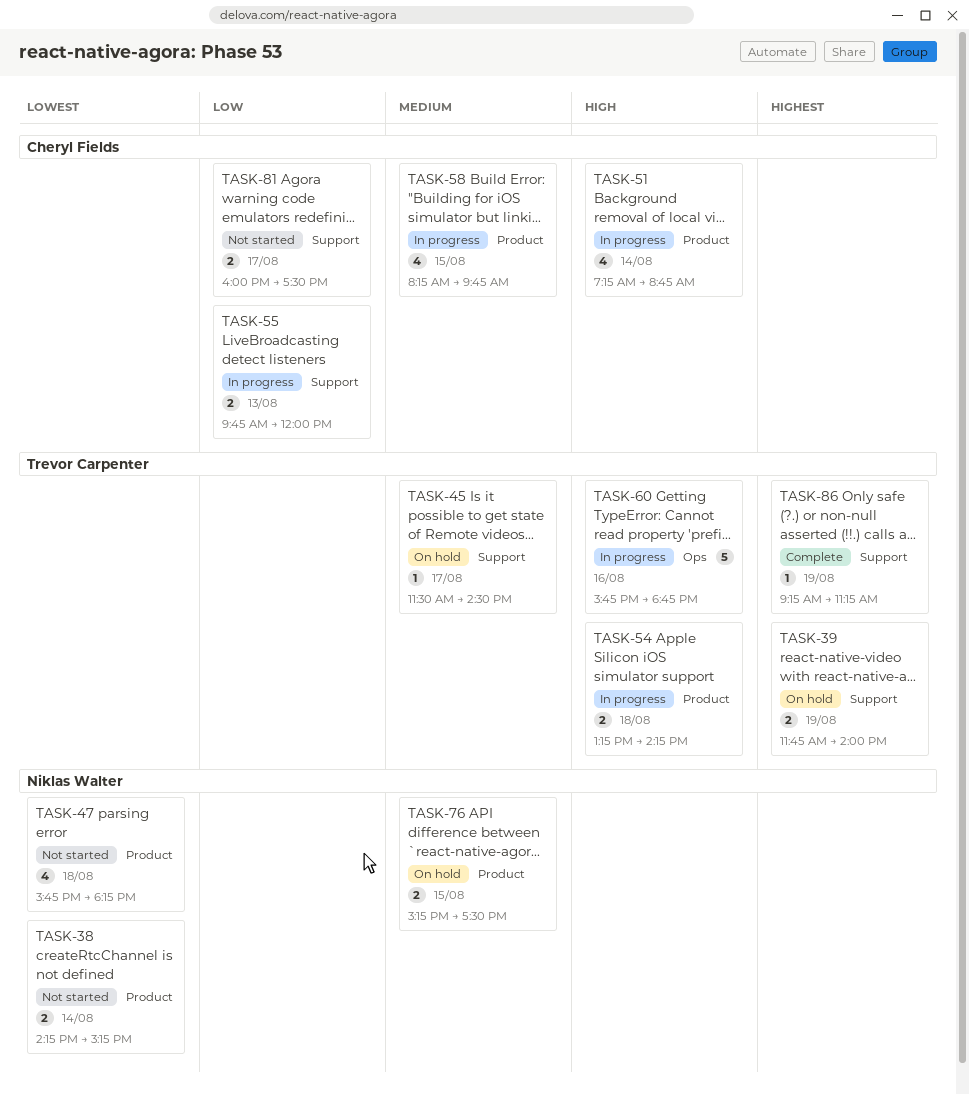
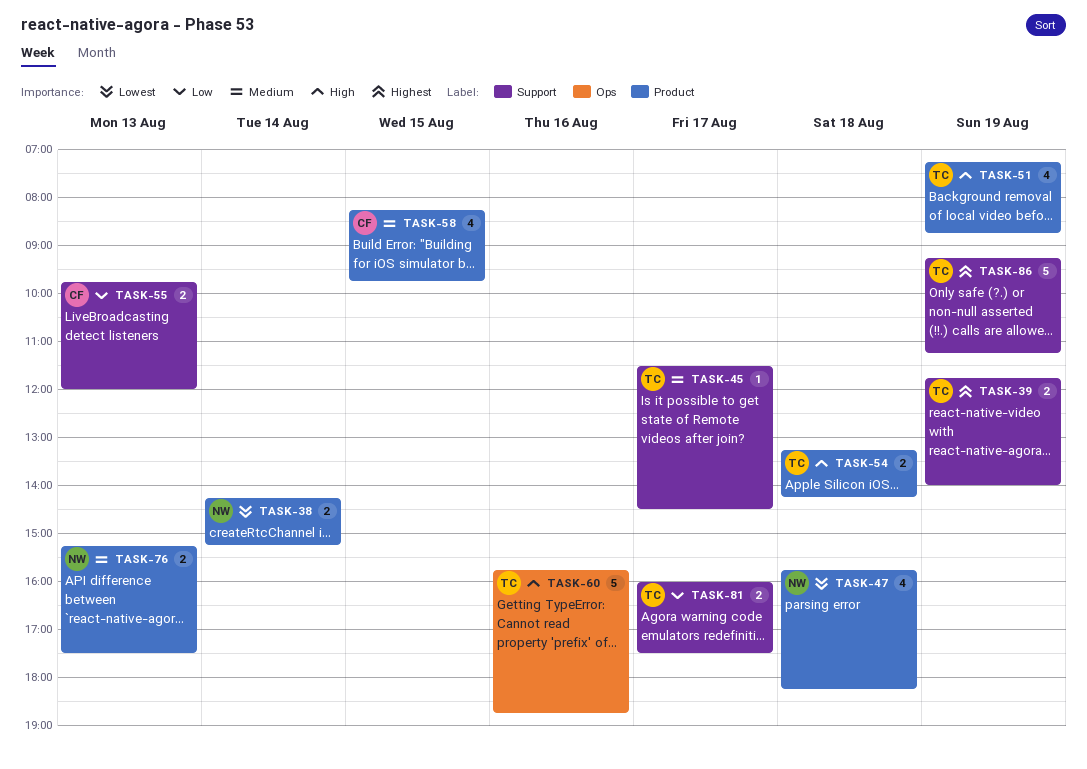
TASK-51, owner: Cheryl Fields -> Trevor Carpenter
TASK-51, day: Aug 14 -> Aug 19
TASK-76, day: Aug 15 -> Aug 13
TASK-81, owner: Cheryl Fields -> Trevor Carpenter
TASK-86, estimate: 1 -> 5

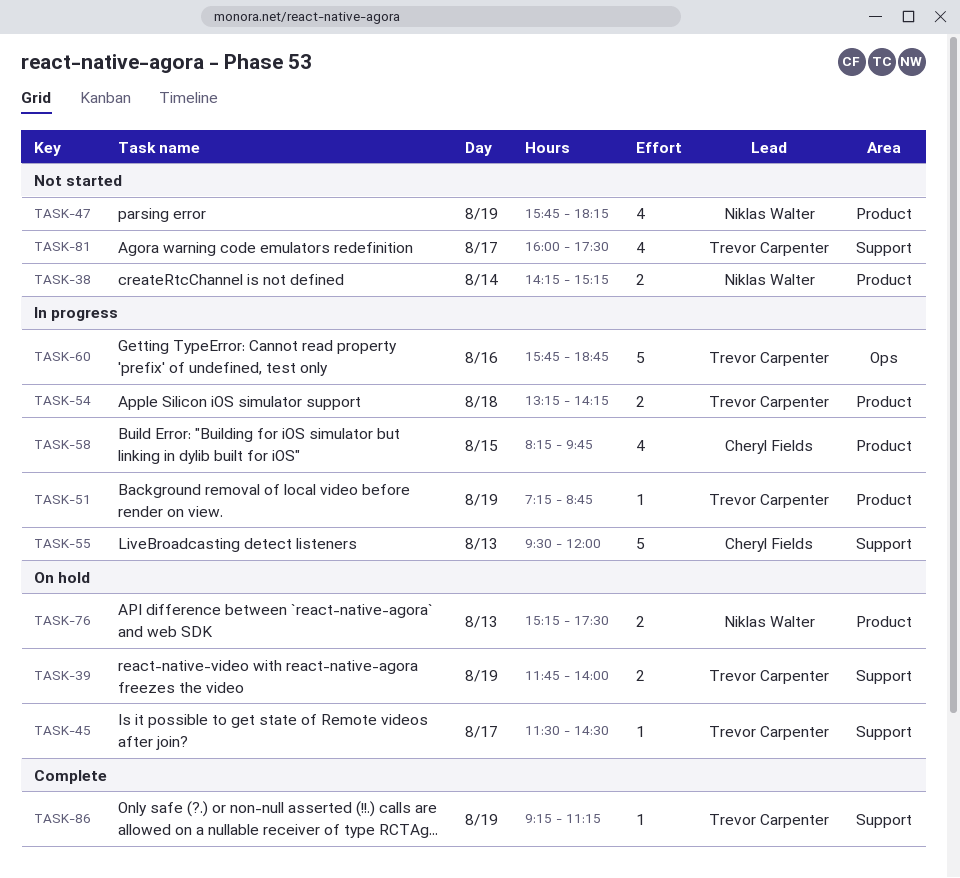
TASK-47, day: Aug 18 -> Aug 19
TASK-51, estimate: 4 -> 1
TASK-55, estimate: 2 -> 5
TASK-55, begins: 09:45 -> 09:30
TASK-81, estimate: 2 -> 4
TASK-86, estimate: 5 -> 1

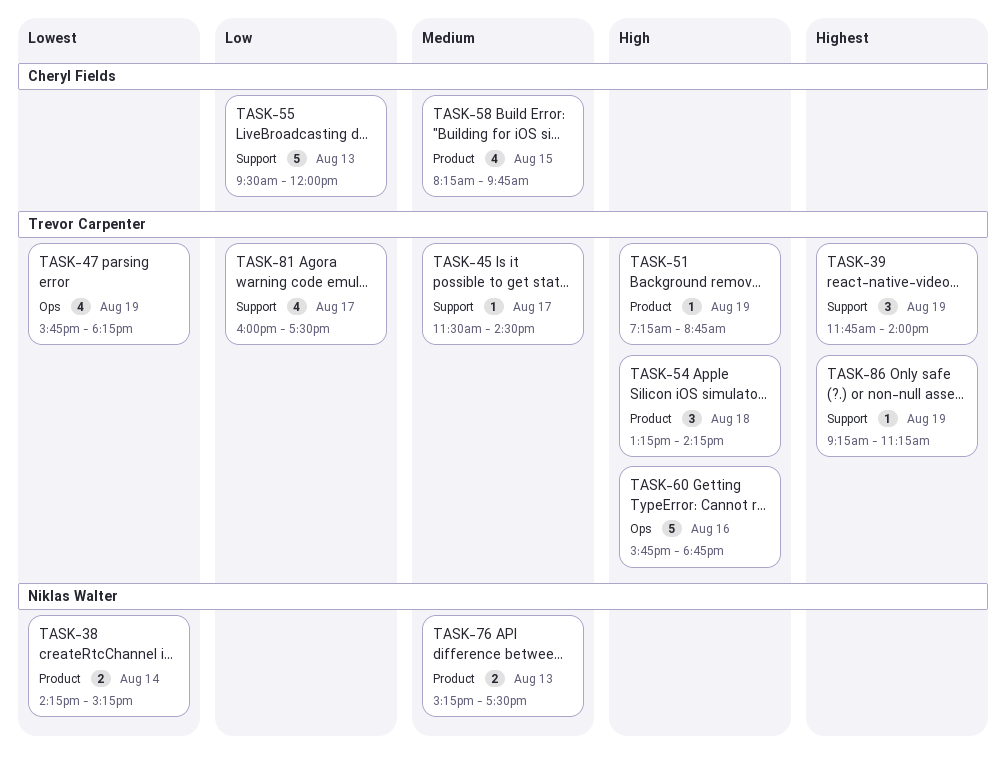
TASK-39, estimate: 2 -> 3
TASK-47, owner: Niklas Walter -> Trevor Carpenter
TASK-47, label: Product -> Ops
TASK-54, estimate: 2 -> 3

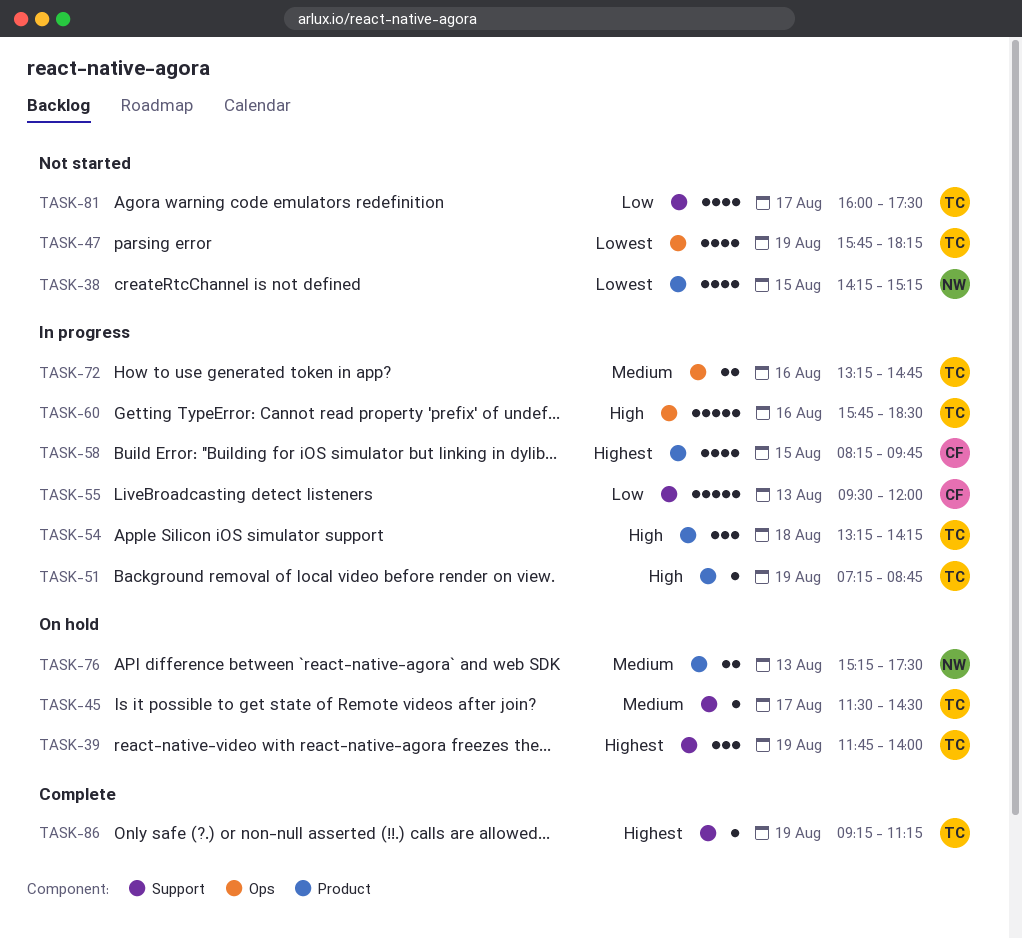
TASK-38, estimate: 2 -> 4
TASK-38, day: Aug 14 -> Aug 15
TASK-58, priority: Medium -> Highest
TASK-60, ends: 18:45 -> 18:30
TASK-72: none -> present

